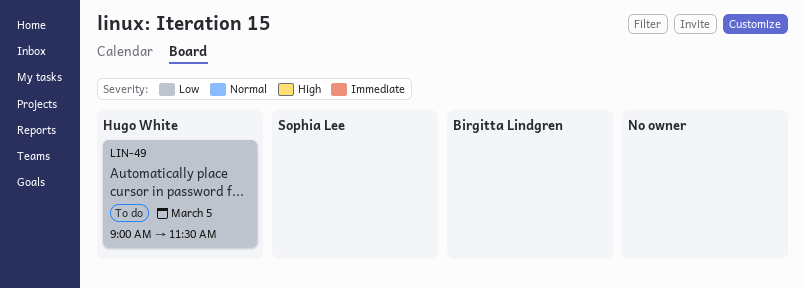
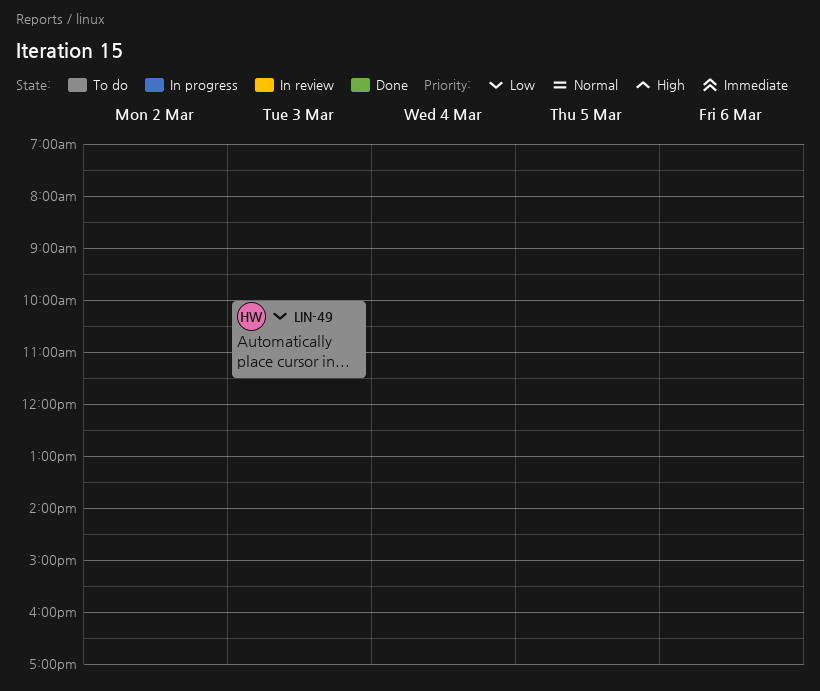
LIN-49, day: Mar 5 -> Mar 3
LIN-49, begins: 09:00 -> 10:00

